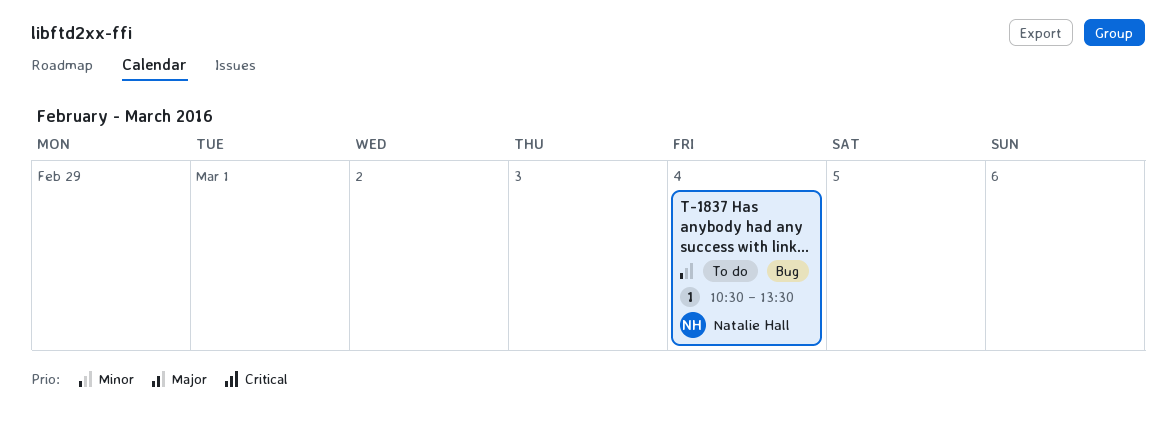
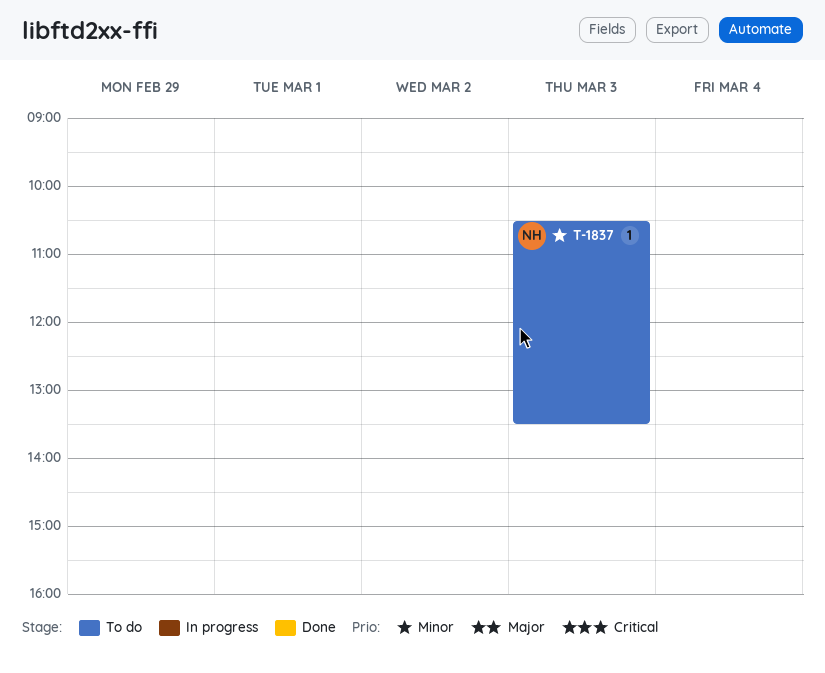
T-1837, day: Mar 4 -> Mar 3

